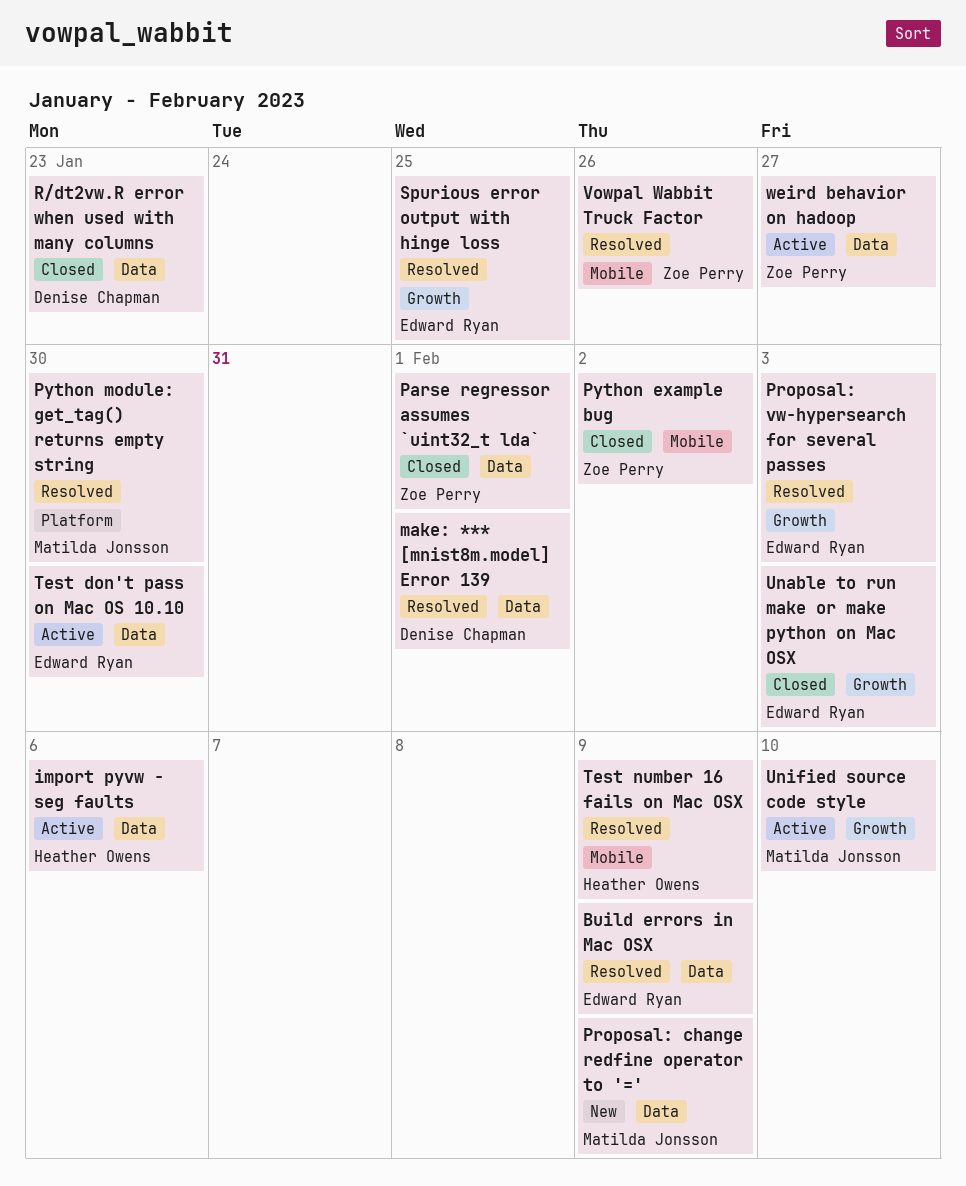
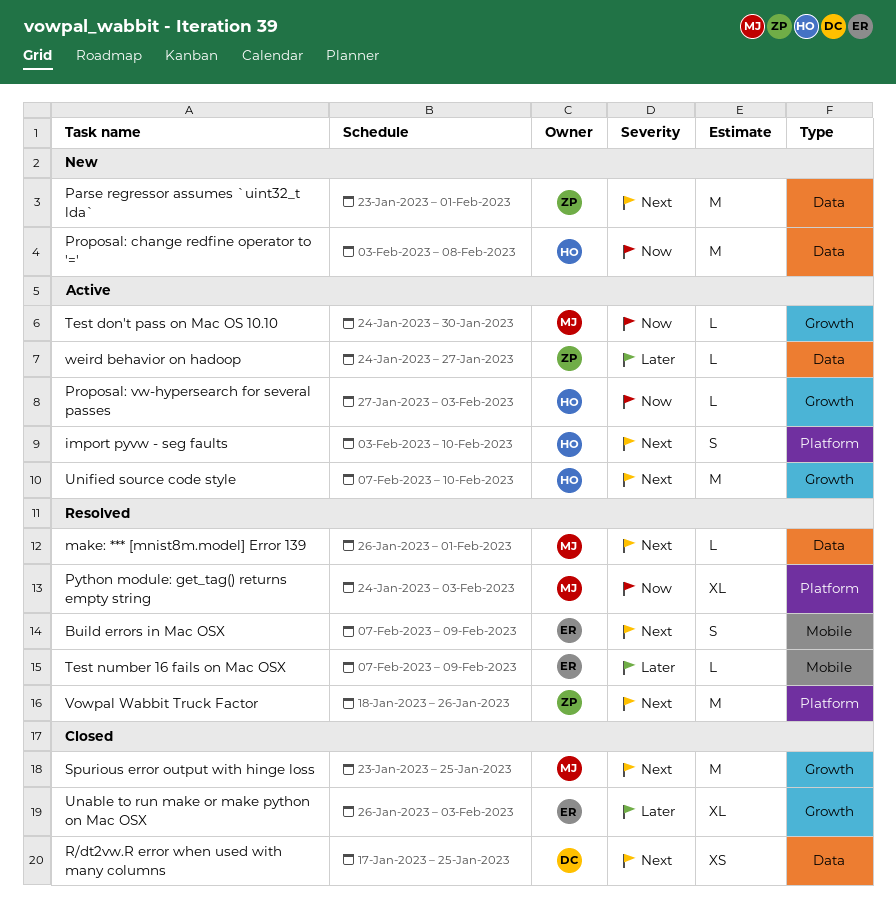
Build errors in Mac OSX, label: Data -> Mobile
import pyvw - seg faults, label: Data -> Platform
import pyvw - seg faults, due: Feb 6 -> Feb 10
make: *** [mnist8m.model] Error 139, owner: Denise Chapman -> Matilda Jonsson
Parse regressor assumes `uint32_t lda`, status: Closed -> New
Proposal: change redfine operator to '=', owner: Matilda Jonsson -> Heather Owens
Proposal: change redfine operator to '=', due: Feb 9 -> Feb 8
Proposal: vw-hypersearch for several passes, status: Resolved -> Active
Proposal: vw-hypersearch for several passes, owner: Edward Ryan -> Heather Owens
Python example bug: present -> none
Python module: get_tag() returns empty string, due: Jan 30 -> Feb 3
R/dt2vw.R error when used with many columns, due: Jan 23 -> Jan 25
Spurious error output with hinge loss, status: Resolved -> Closed
Spurious error output with hinge loss, owner: Edward Ryan -> Matilda Jonsson
Test don't pass on Mac OS 10.10, owner: Edward Ryan -> Matilda Jonsson
Test don't pass on Mac OS 10.10, label: Data -> Growth
Test number 16 fails on Mac OSX, owner: Heather Owens -> Edward Ryan
Unified source code style, owner: Matilda Jonsson -> Heather Owens
Vowpal Wabbit Truck Factor, label: Mobile -> Platform

